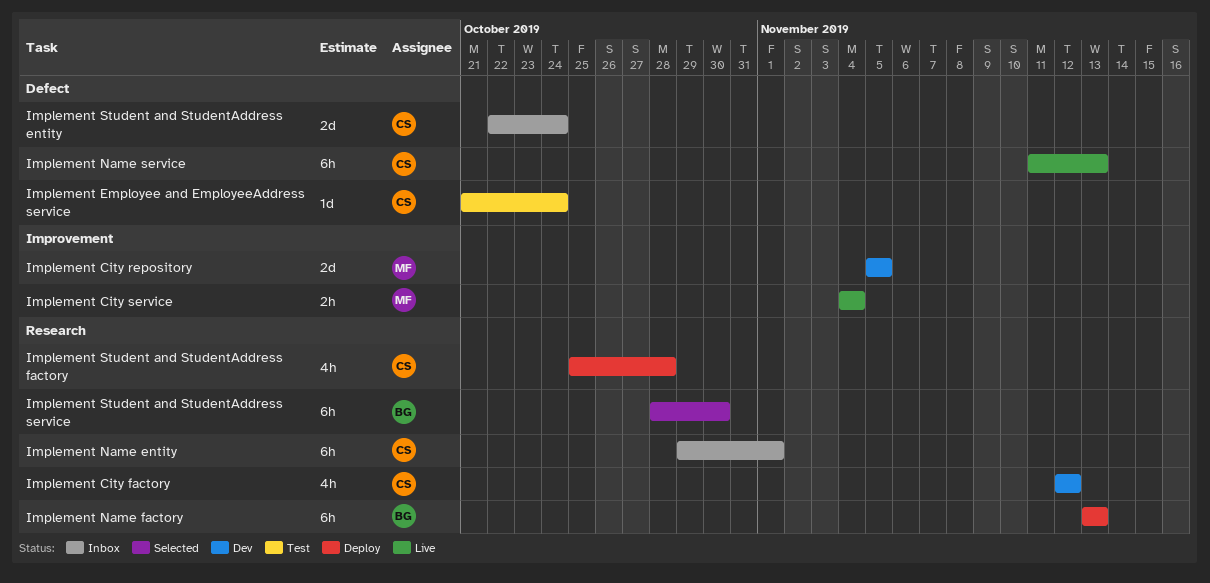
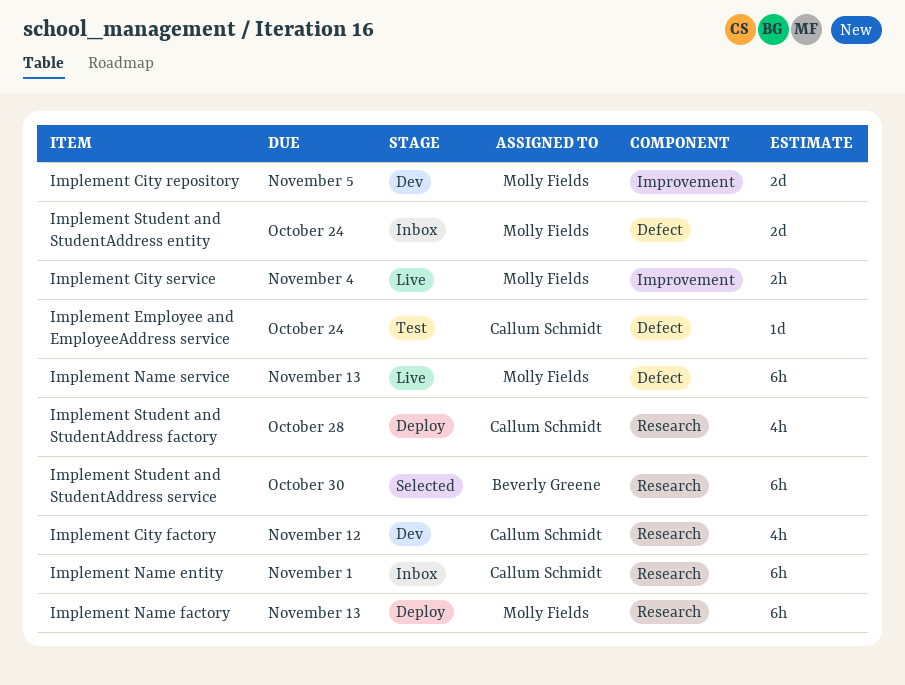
Implement Name factory, owner: Beverly Greene -> Molly Fields
Implement Name service, owner: Callum Schmidt -> Molly Fields
Implement Student and StudentAddress entity, owner: Callum Schmidt -> Molly Fields

